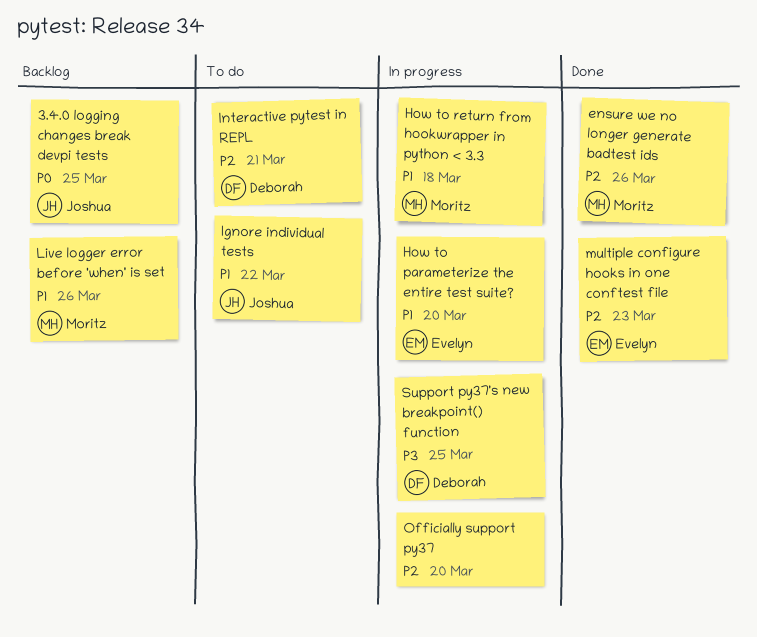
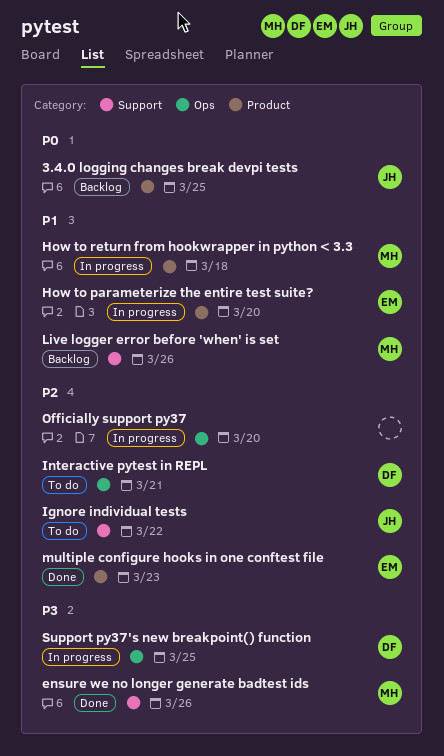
ensure we no longer generate badtest ids, priority: P2 -> P3
Ignore individual tests, priority: P1 -> P2

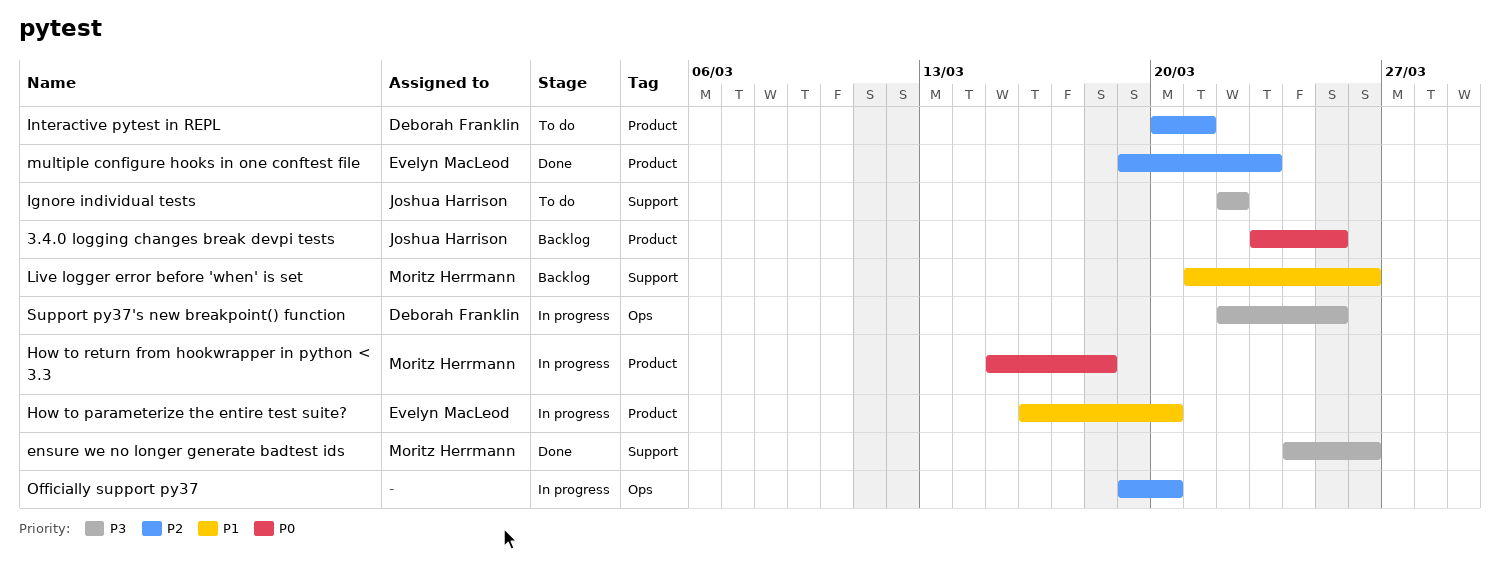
How to return from hookwrapper in python < 3.3, priority: P1 -> P0
Ignore individual tests, priority: P2 -> P3
Interactive pytest in REPL, label: Ops -> Product

